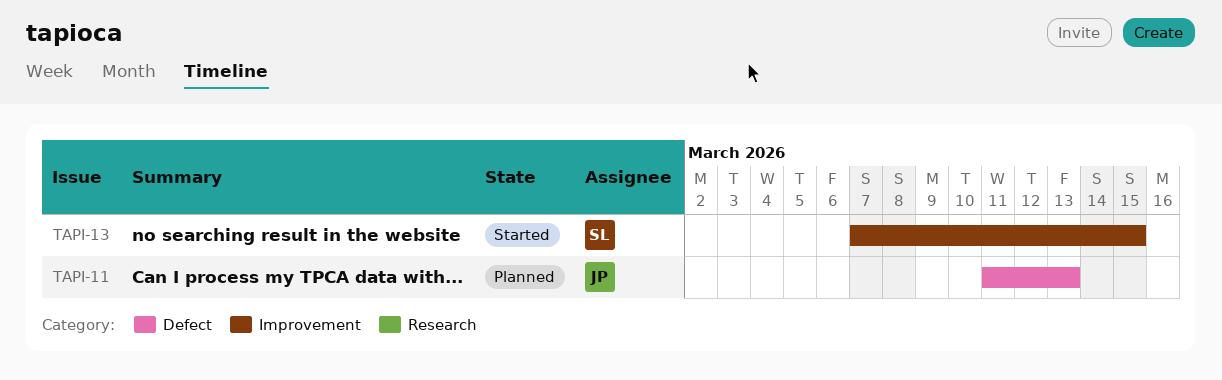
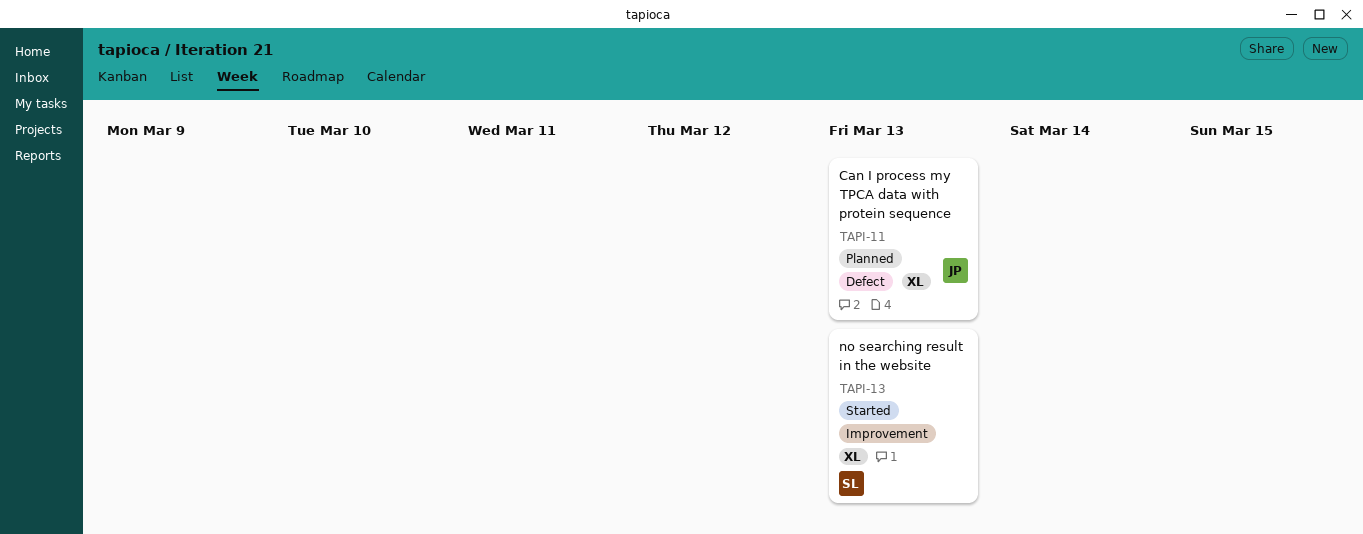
TAPI-13, due: Mar 15 -> Mar 13

